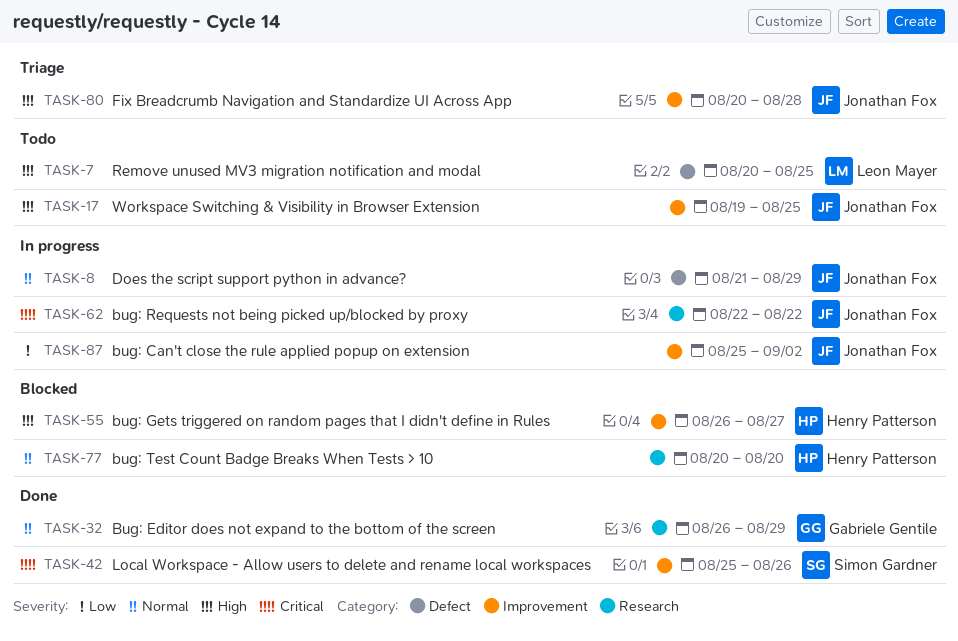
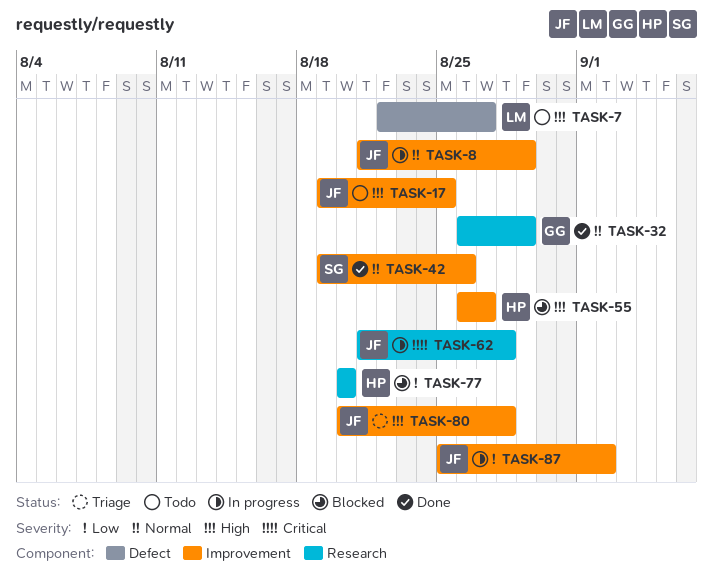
TASK-7, start: Aug 20 -> Aug 22
TASK-7, due: Aug 25 -> Aug 27
TASK-8, label: Defect -> Improvement
TASK-42, priority: Critical -> Normal
TASK-42, start: Aug 25 -> Aug 19
TASK-62, start: Aug 22 -> Aug 21
TASK-62, due: Aug 22 -> Aug 28
TASK-77, priority: Normal -> Low

